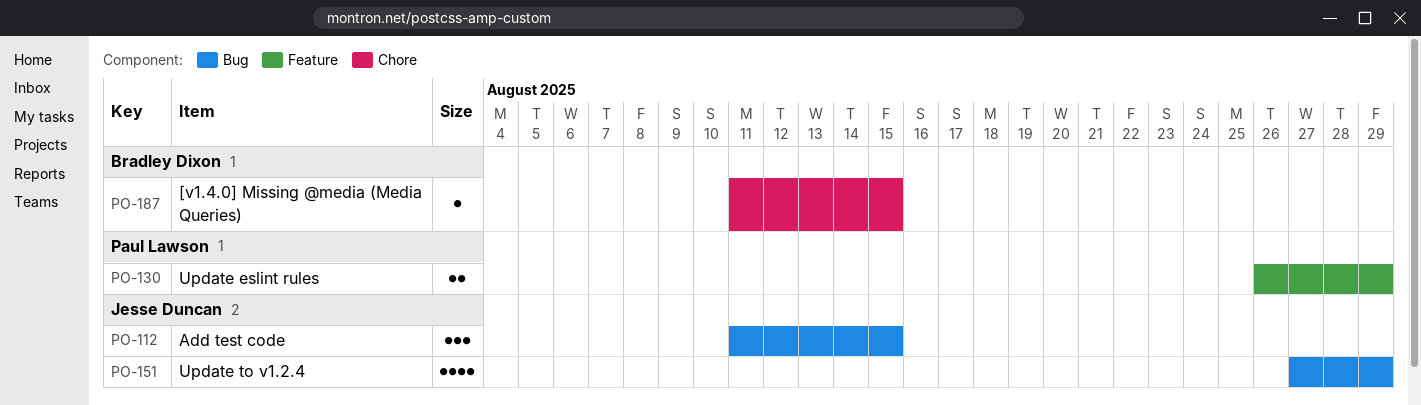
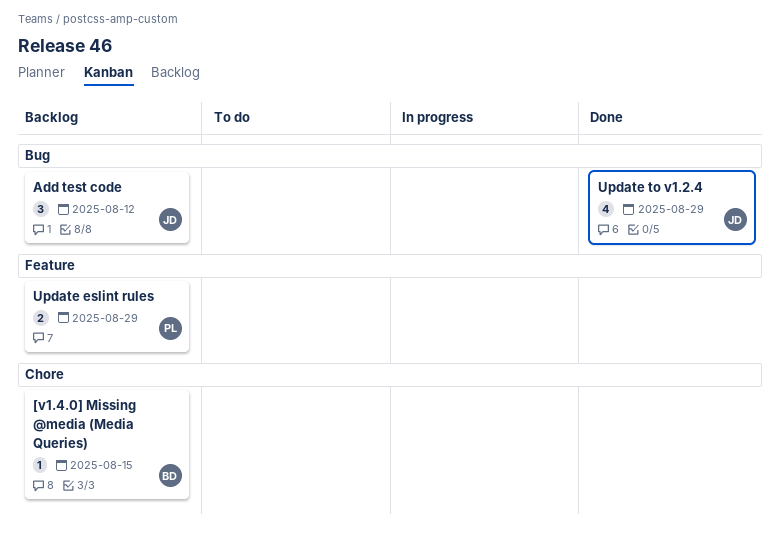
Add test code, due: Aug 15 -> Aug 12

